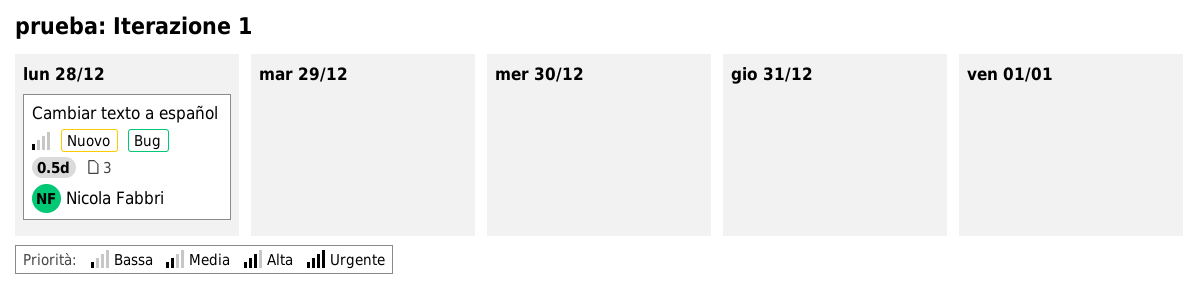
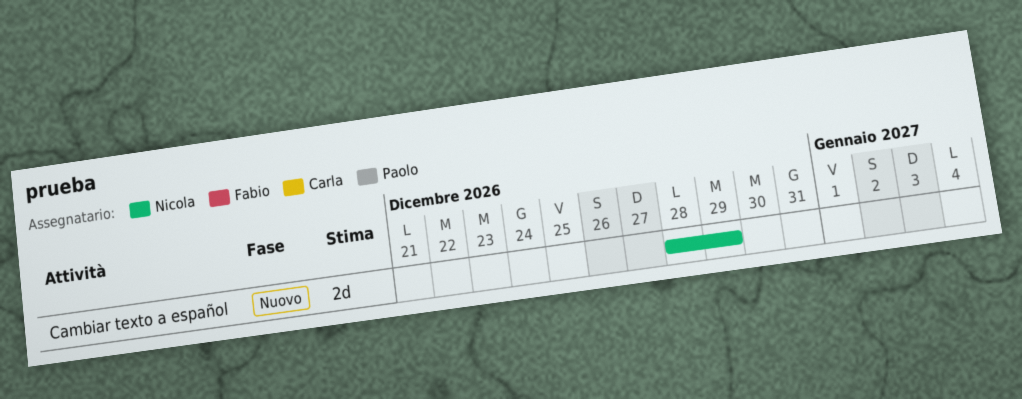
Cambiar texto a español, estimate: 0.5d -> 2d
Cambiar texto a español, due: Dec 28 -> Dec 29

